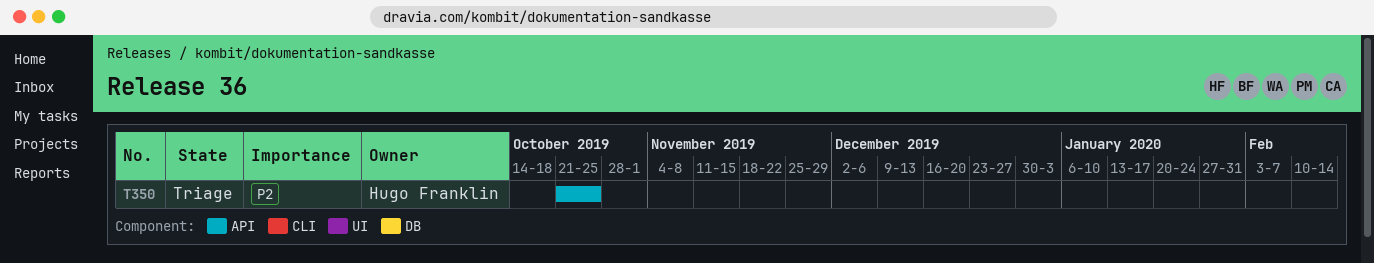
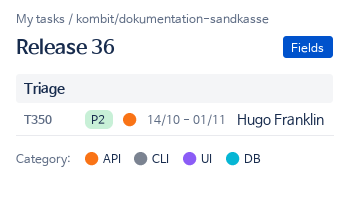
T350, start: Oct 21 -> Oct 14
T350, due: Oct 25 -> Nov 1

